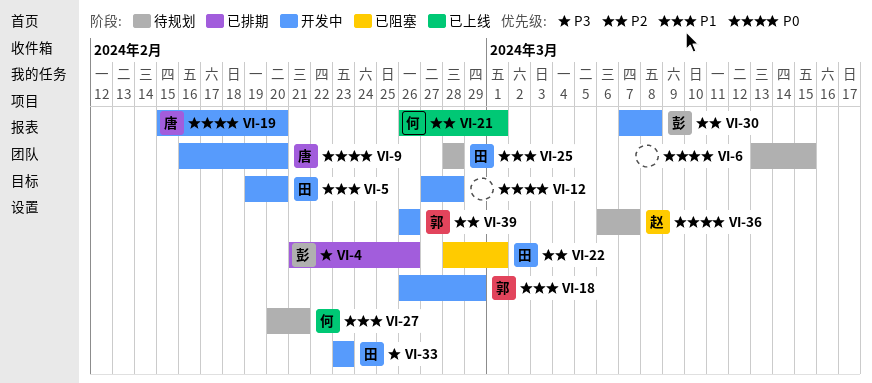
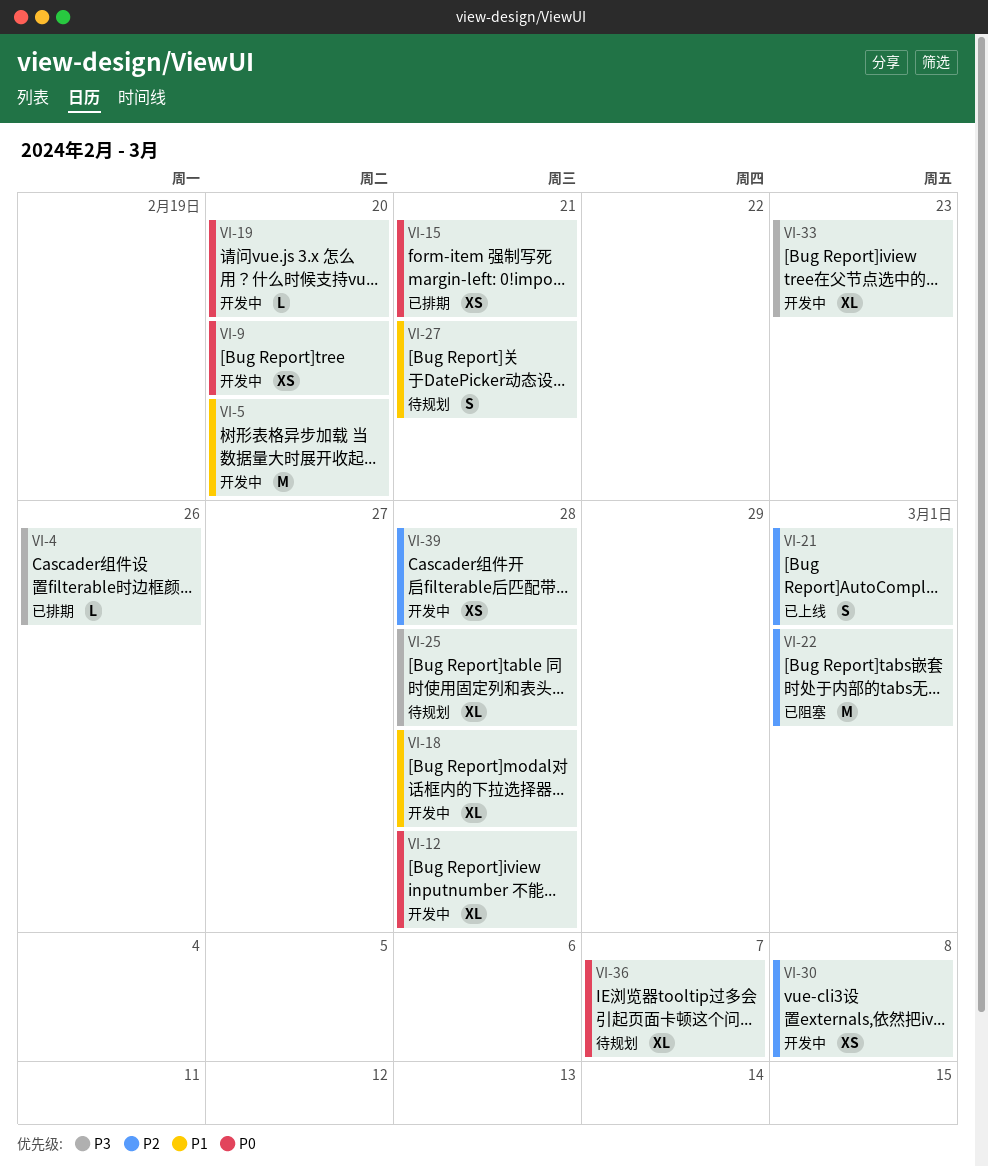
VI-6: present -> none
VI-15: none -> present
VI-18, due: Feb 29 -> Feb 28
VI-25, priority: P1 -> P3
VI-39, due: Feb 26 -> Feb 28

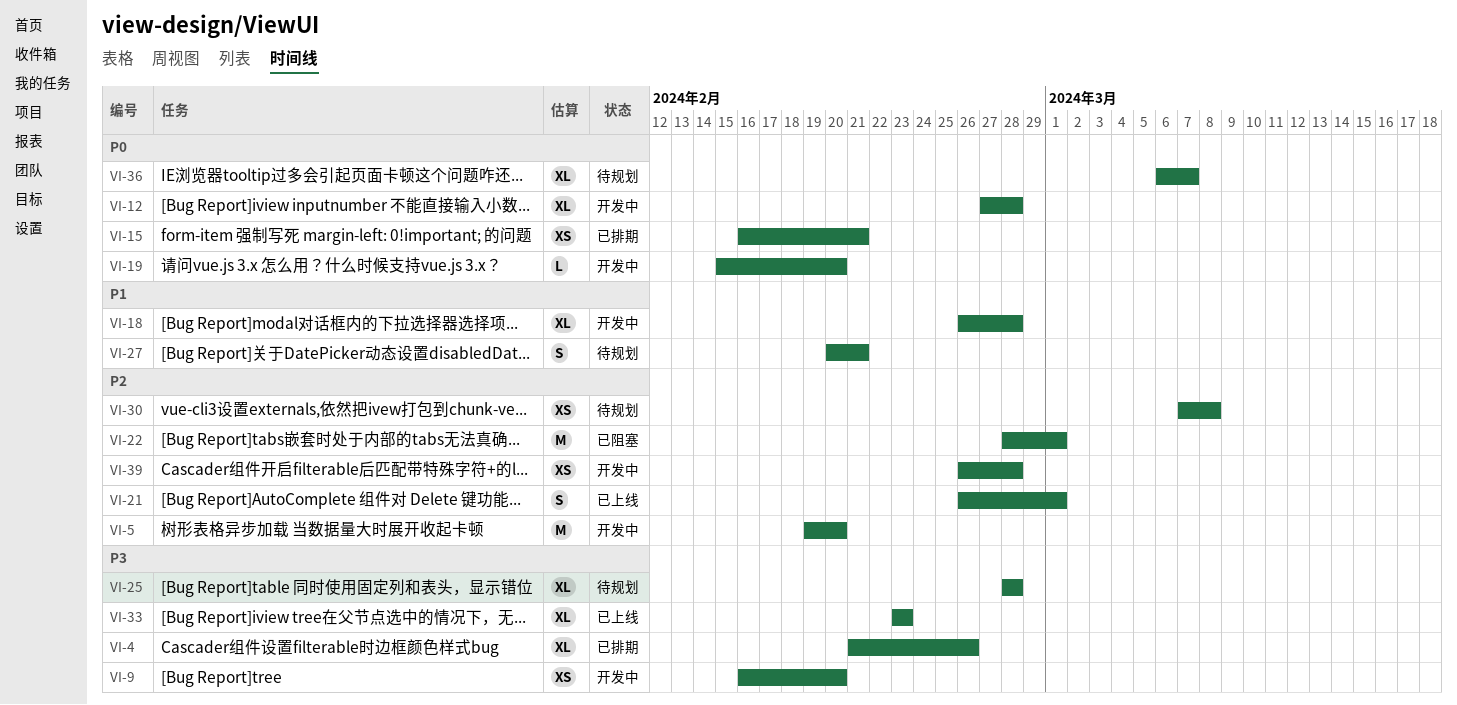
VI-4, estimate: L -> XL
VI-5, priority: P1 -> P2
VI-9, priority: P0 -> P3
VI-30, status: 开发中 -> 待规划
VI-33, status: 开发中 -> 已上线

